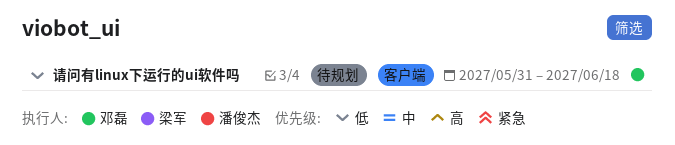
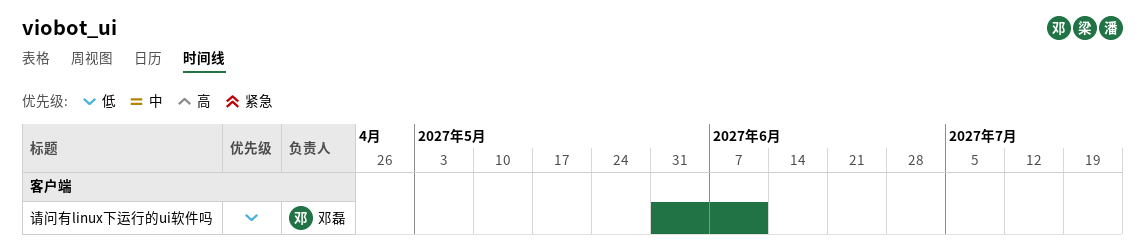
请问有linux下运行的ui软件吗, due: Jun 18 -> Jun 11

